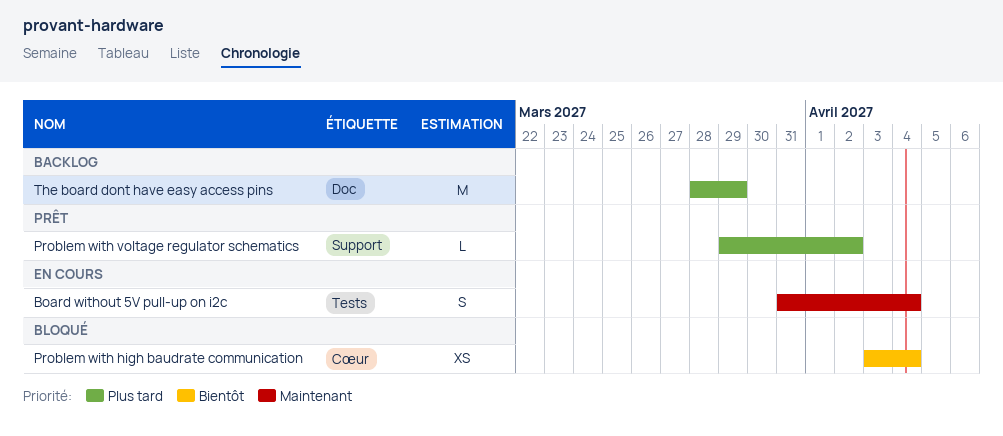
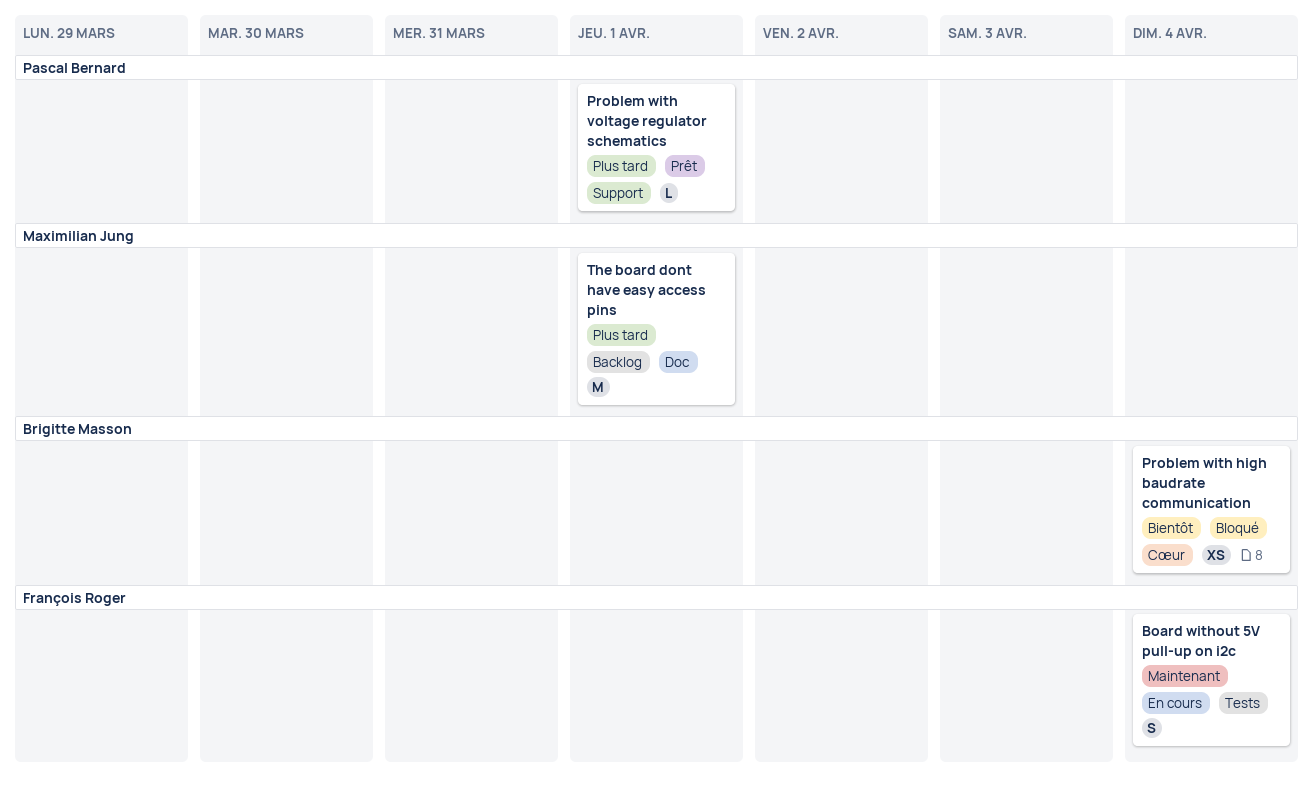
Problem with voltage regulator schematics, due: Apr 2 -> Apr 1
The board dont have easy access pins, due: Mar 29 -> Apr 1

